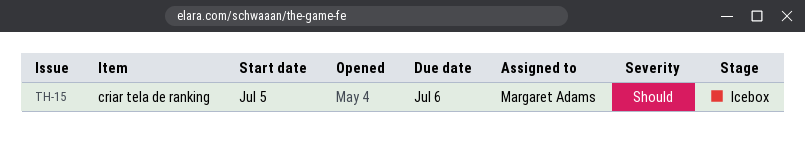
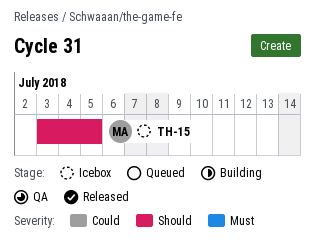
TH-15, start: Jul 5 -> Jul 3
TH-15, due: Jul 6 -> Jul 5

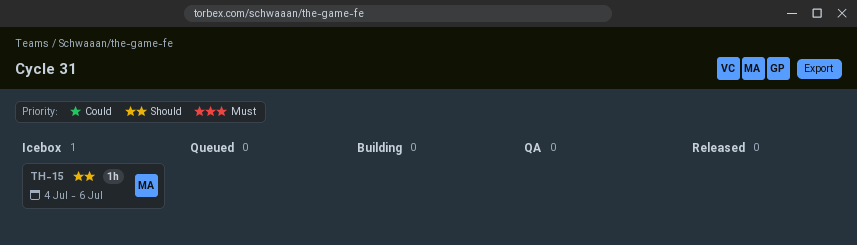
TH-15, start: Jul 3 -> Jul 4
TH-15, due: Jul 5 -> Jul 6

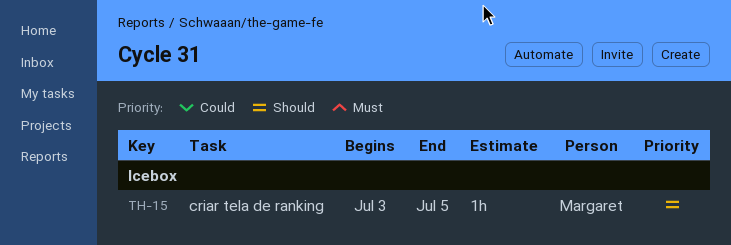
TH-15, start: Jul 4 -> Jul 3
TH-15, due: Jul 6 -> Jul 5

